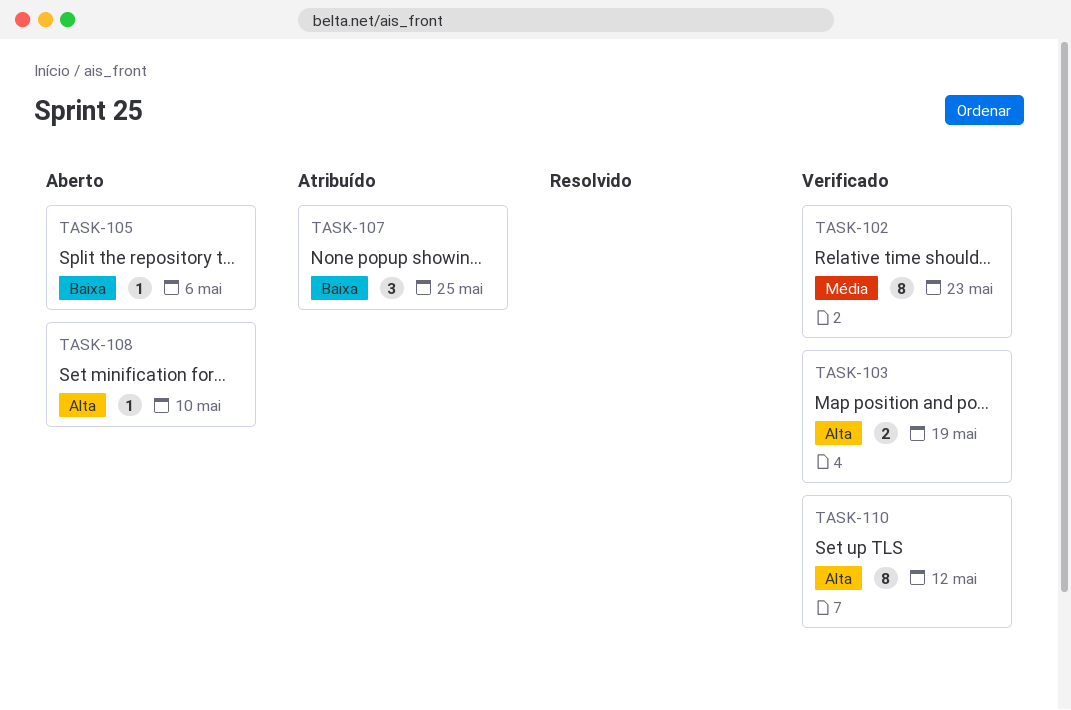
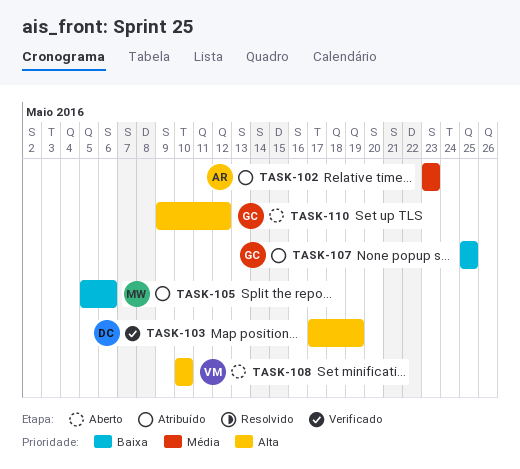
TASK-102, status: Verificado -> Atribuído
TASK-105, status: Aberto -> Atribuído
TASK-110, status: Verificado -> Aberto

